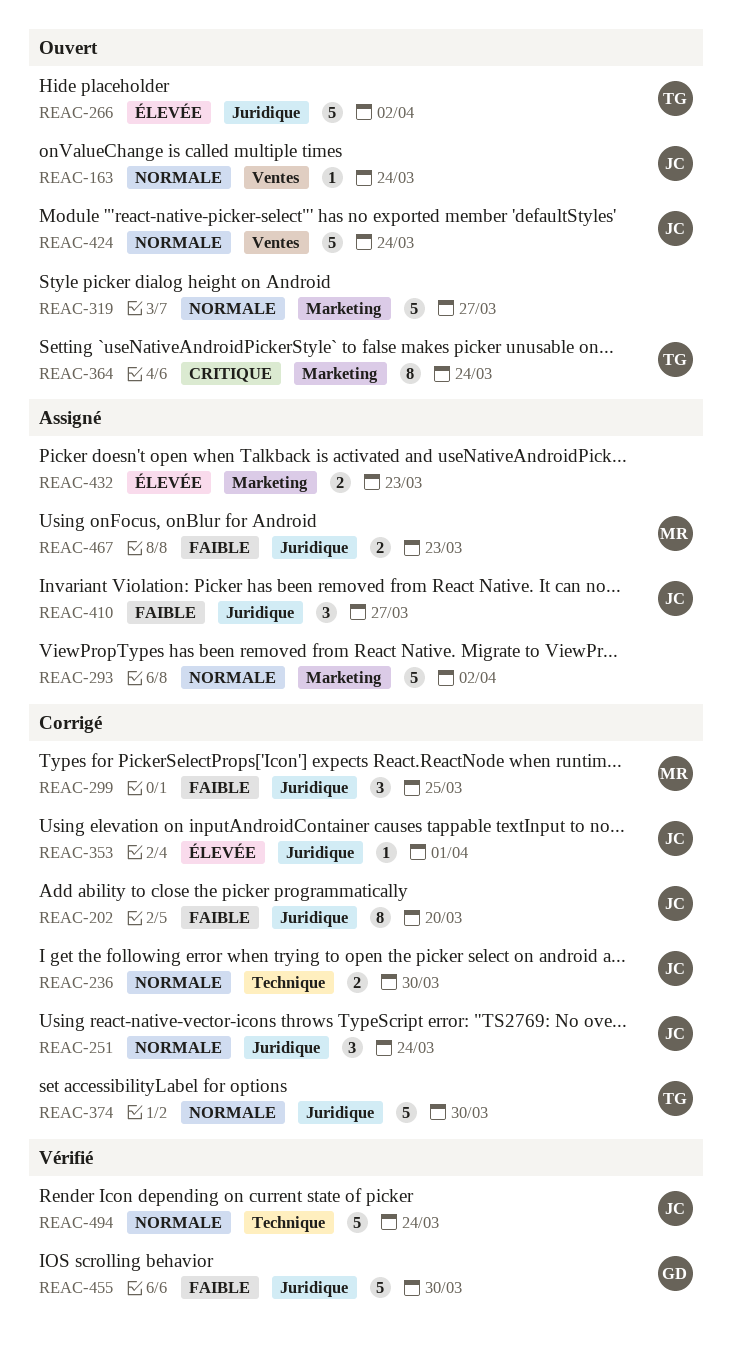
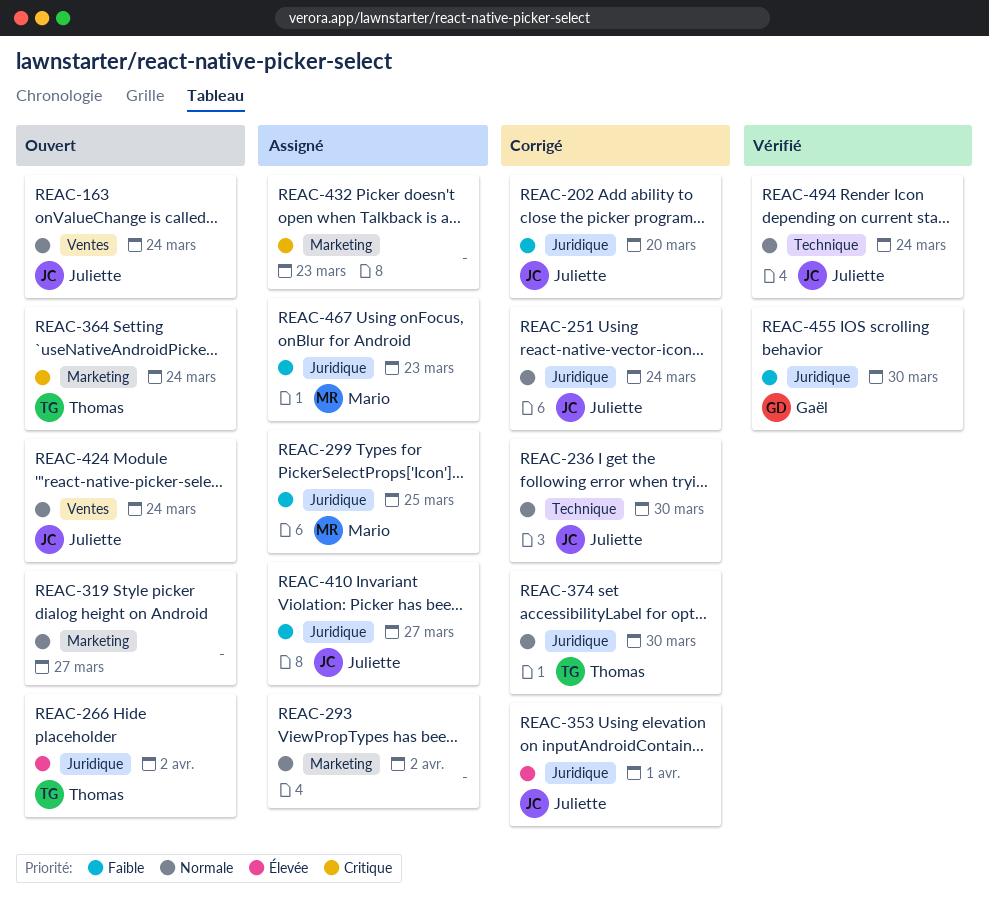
REAC-299, status: Corrigé -> Assigné
REAC-432, priority: Élevée -> Critique

